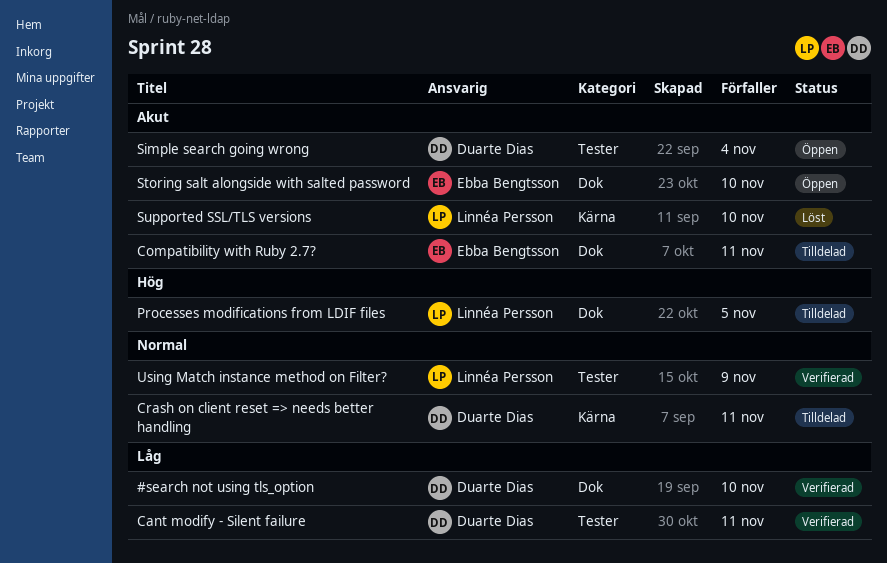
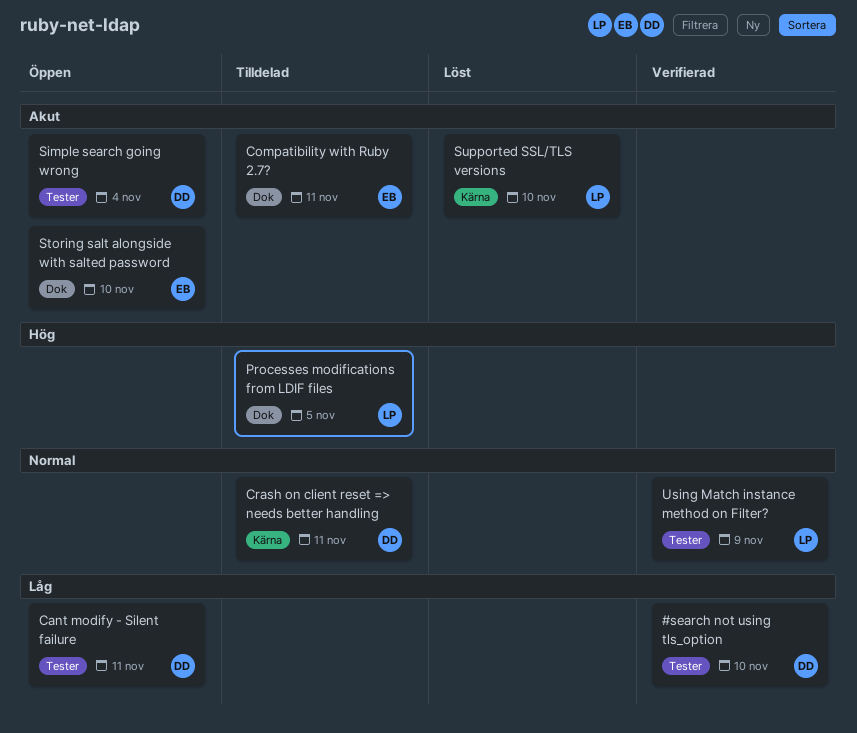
#search not using tls_option, label: Dok -> Tester
Cant modify - Silent failure, status: Verifierad -> Öppen

